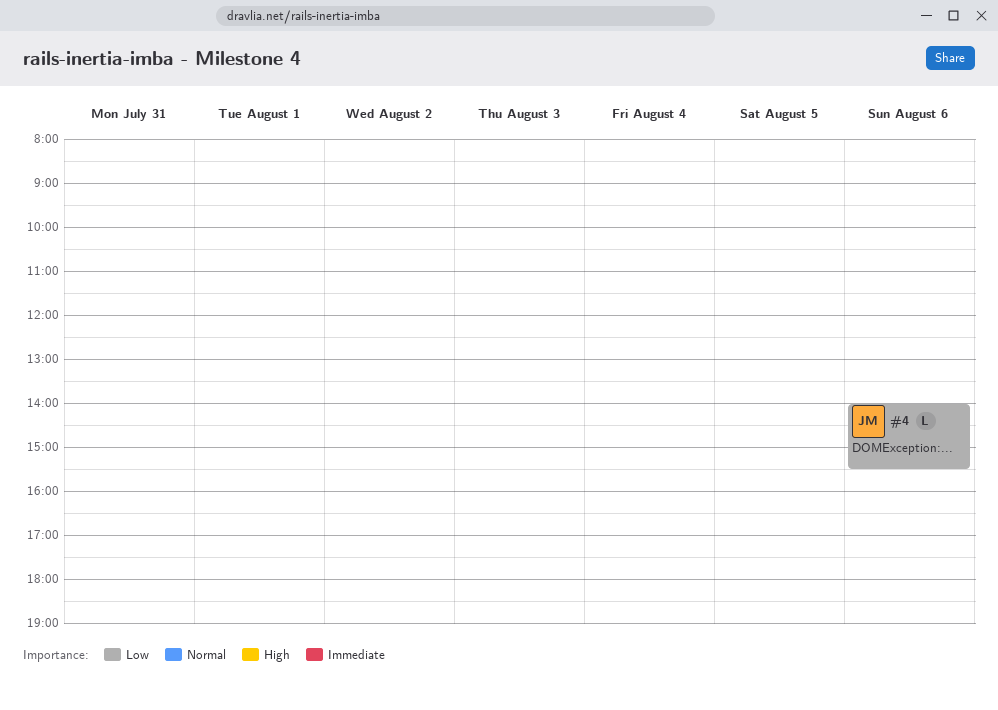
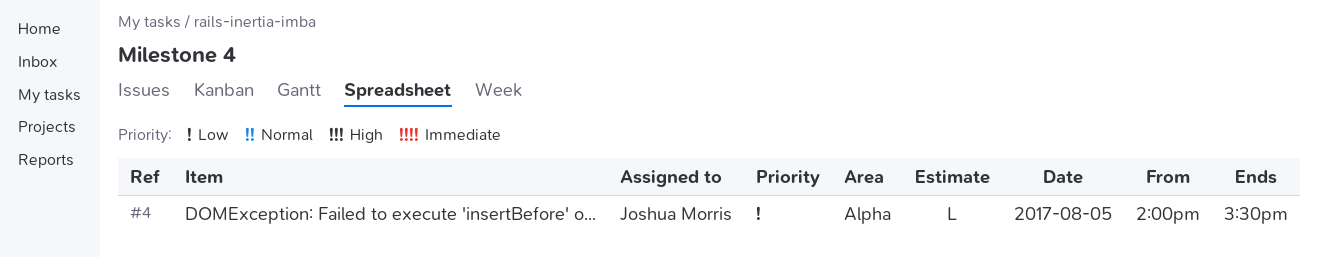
#4, day: Aug 6 -> Aug 5

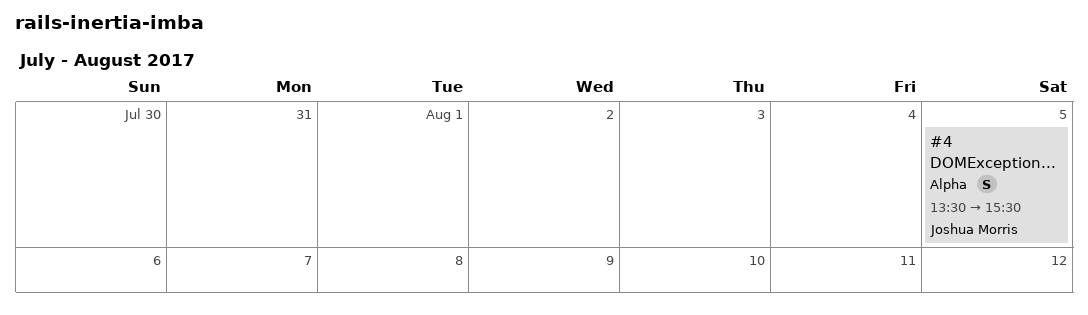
#4, estimate: L -> S
#4, begins: 14:00 -> 13:30

